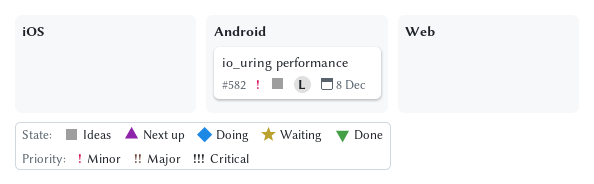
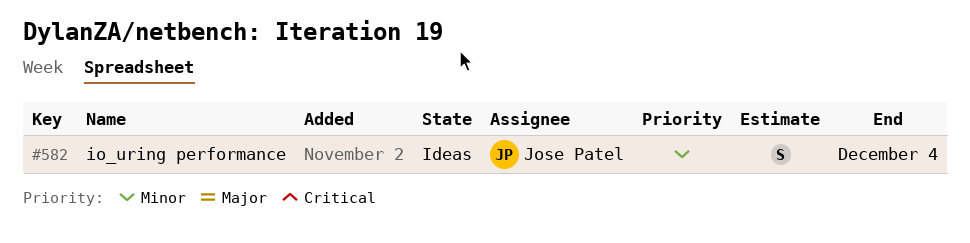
#582, estimate: L -> S
#582, due: Dec 8 -> Dec 4

